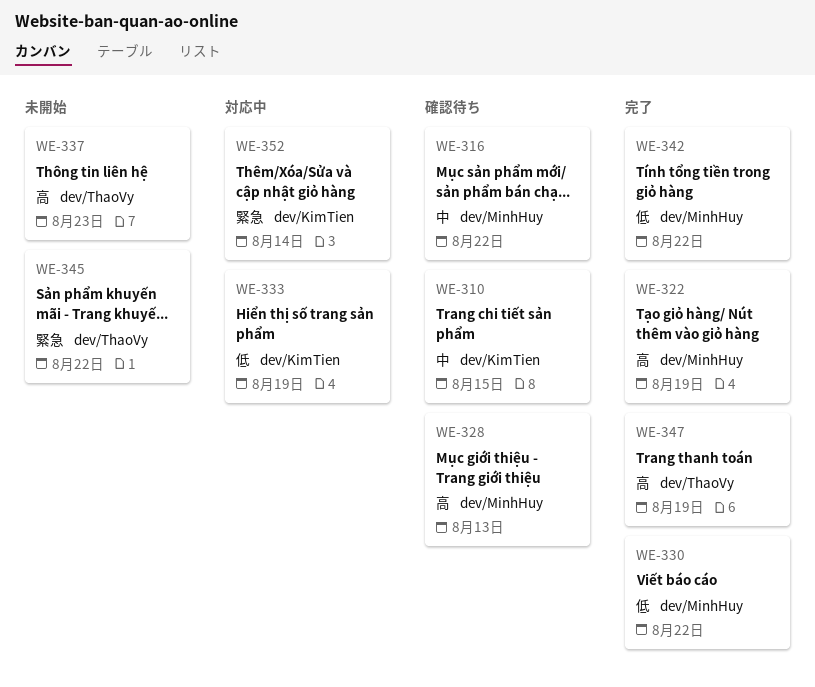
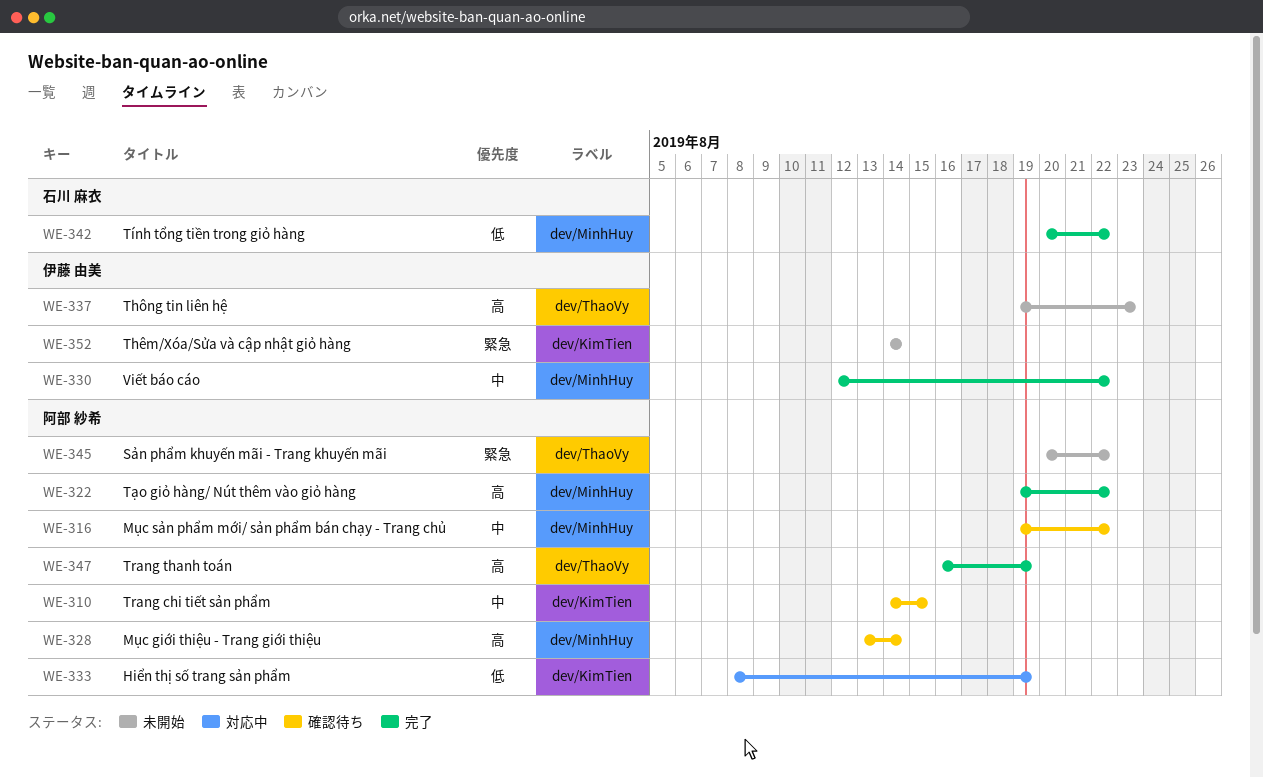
WE-322, due: Aug 19 -> Aug 22
WE-328, due: Aug 13 -> Aug 14
WE-330, priority: 低 -> 中
WE-352, status: 対応中 -> 未開始

